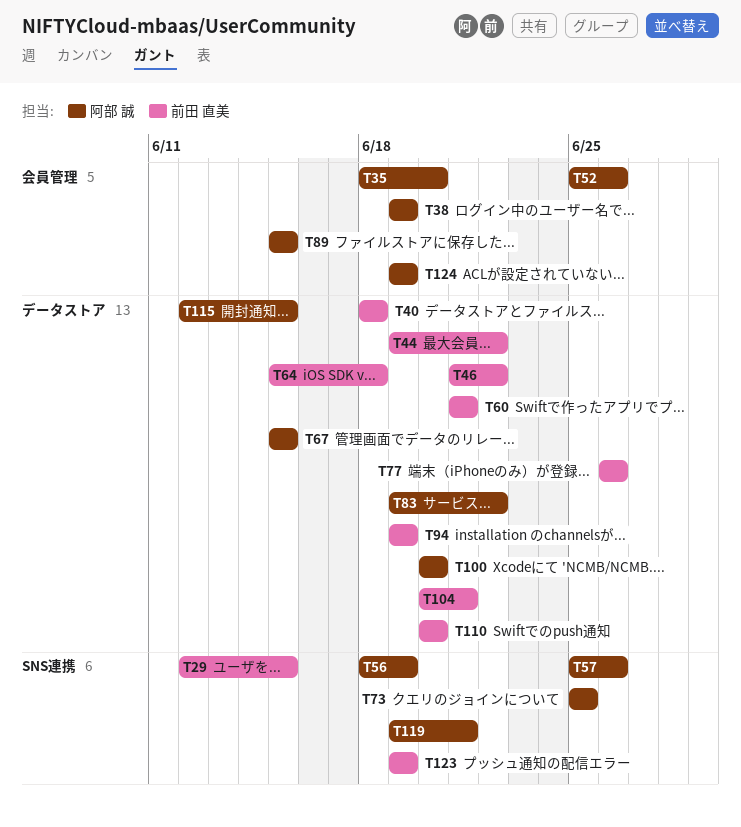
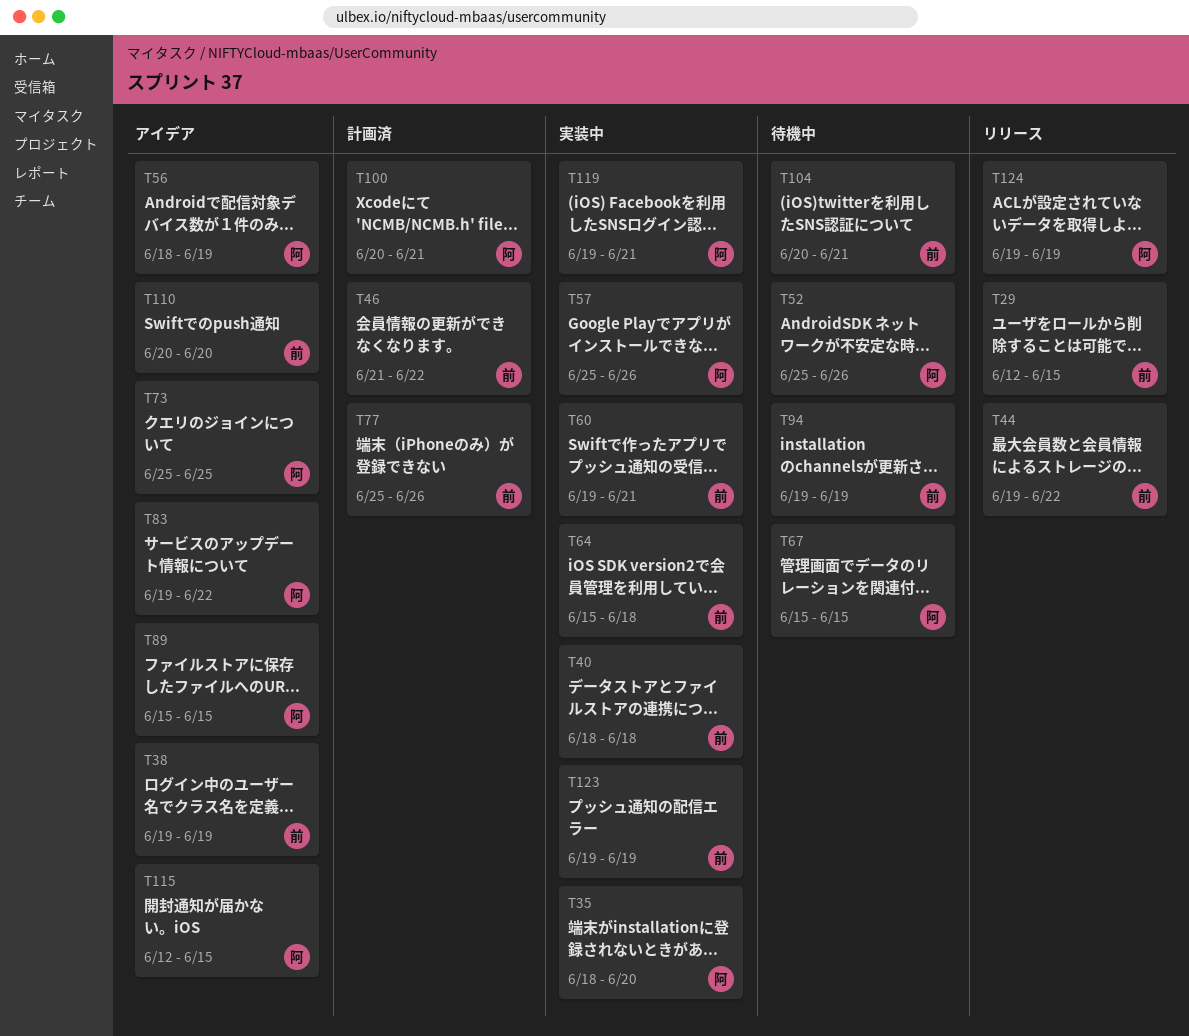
T38, owner: 阿部 誠 -> 前田 直美
T60, start: Jun 21 -> Jun 19
T77, start: Jun 26 -> Jun 25
T100, due: Jun 20 -> Jun 21

